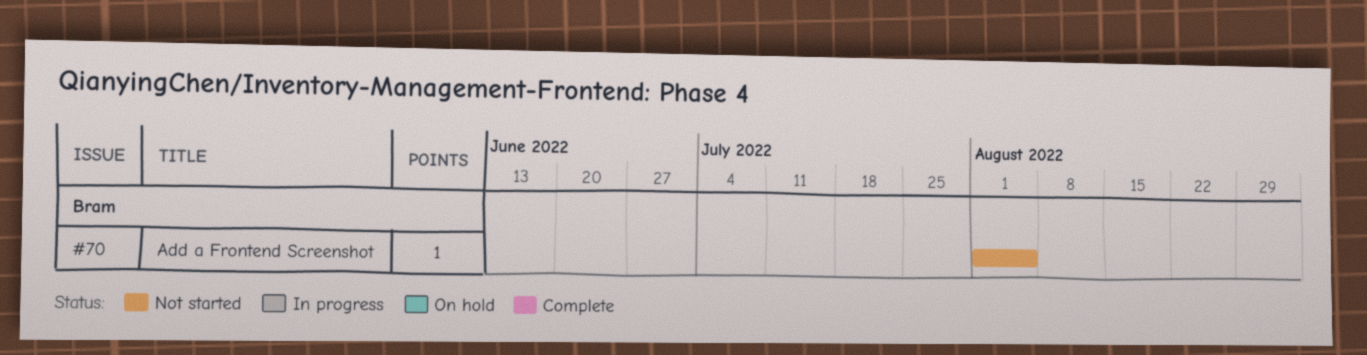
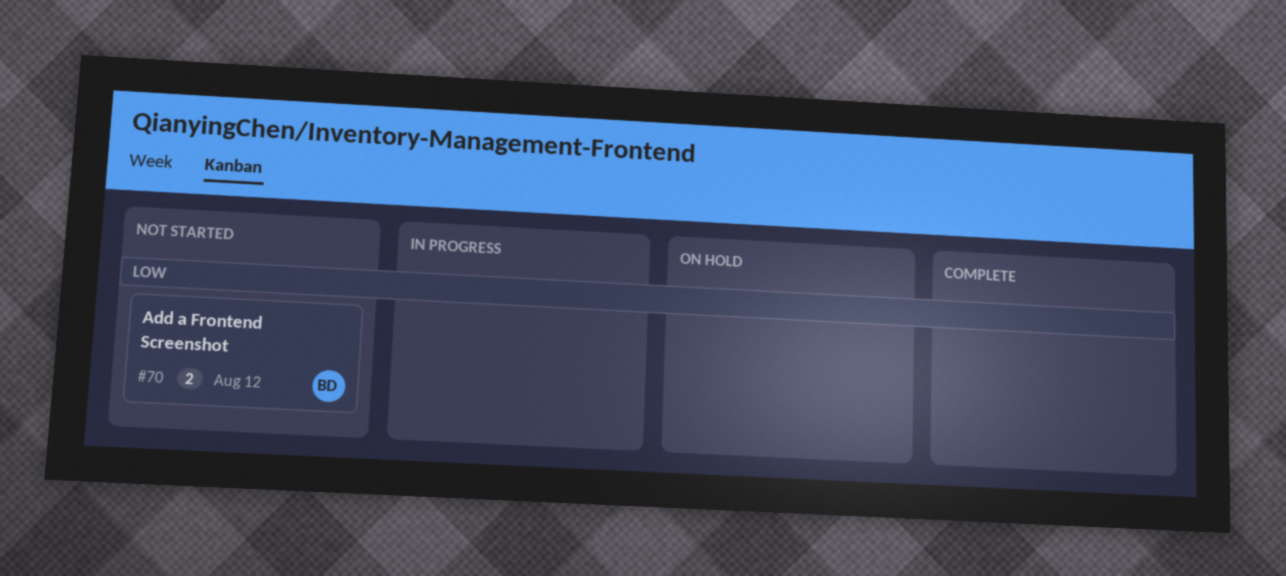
#70, estimate: 1 -> 2
#70, due: Aug 5 -> Aug 12

